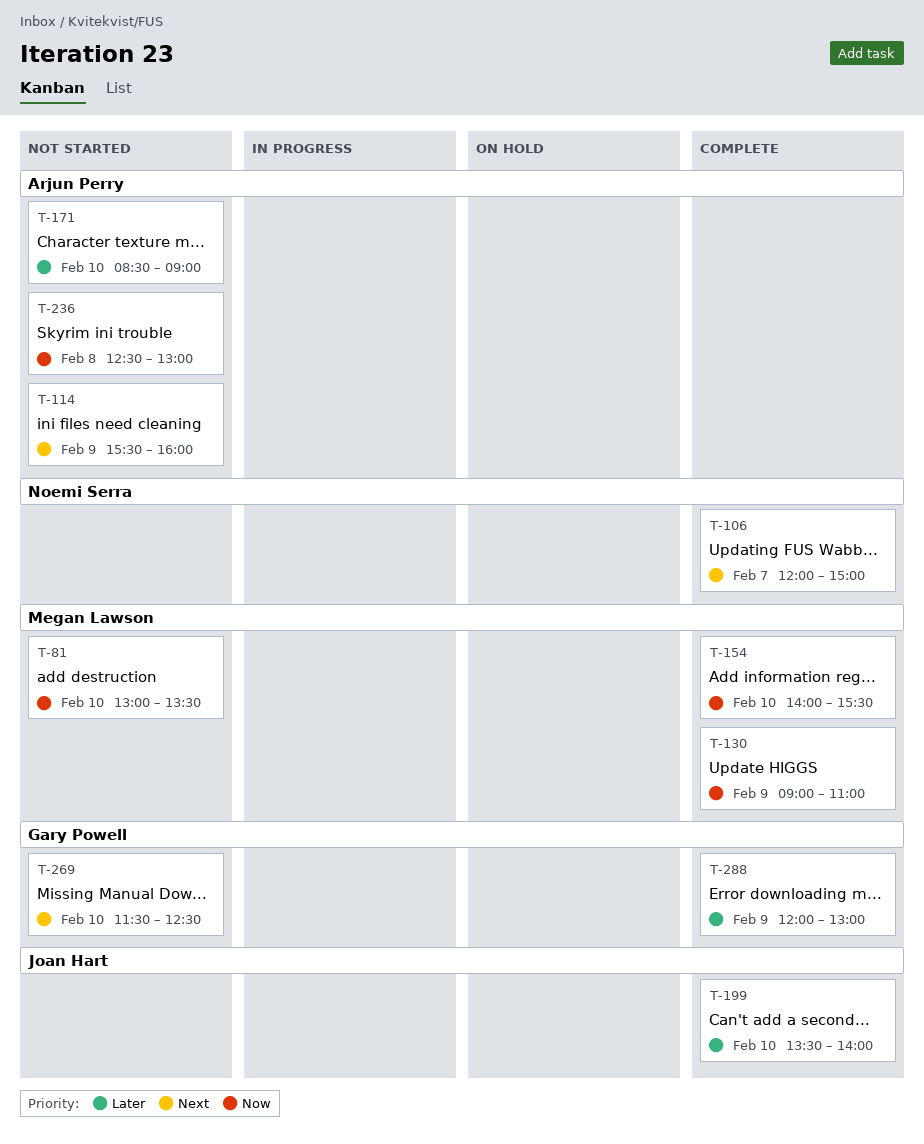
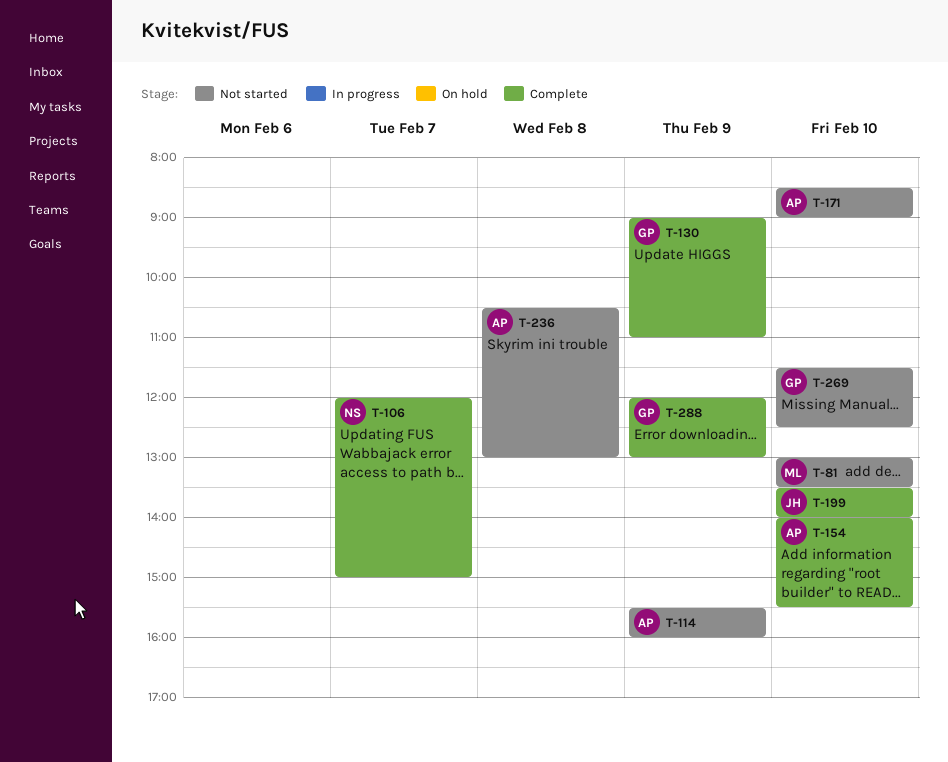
T-130, owner: Megan Lawson -> Gary Powell
T-154, owner: Megan Lawson -> Arjun Perry
T-236, begins: 12:30 -> 10:30

